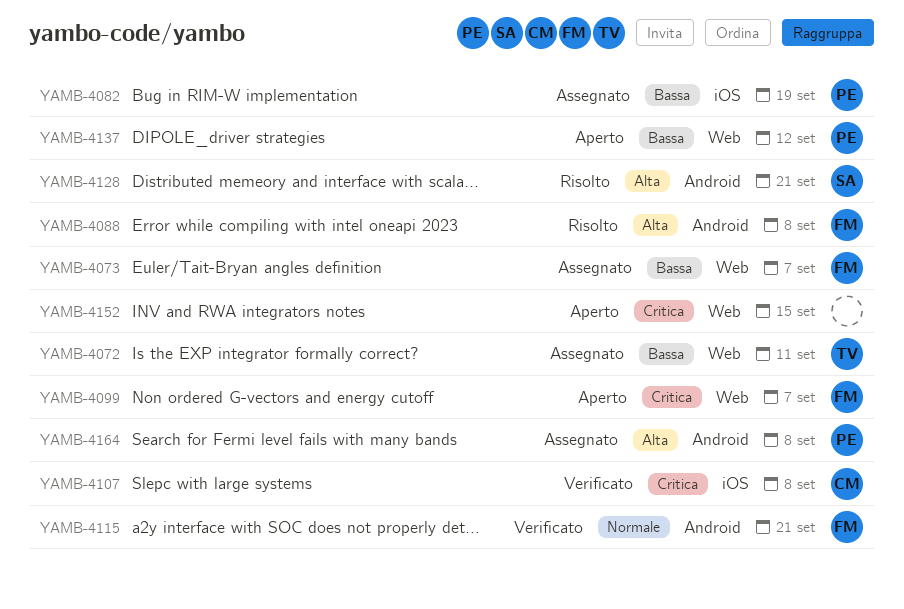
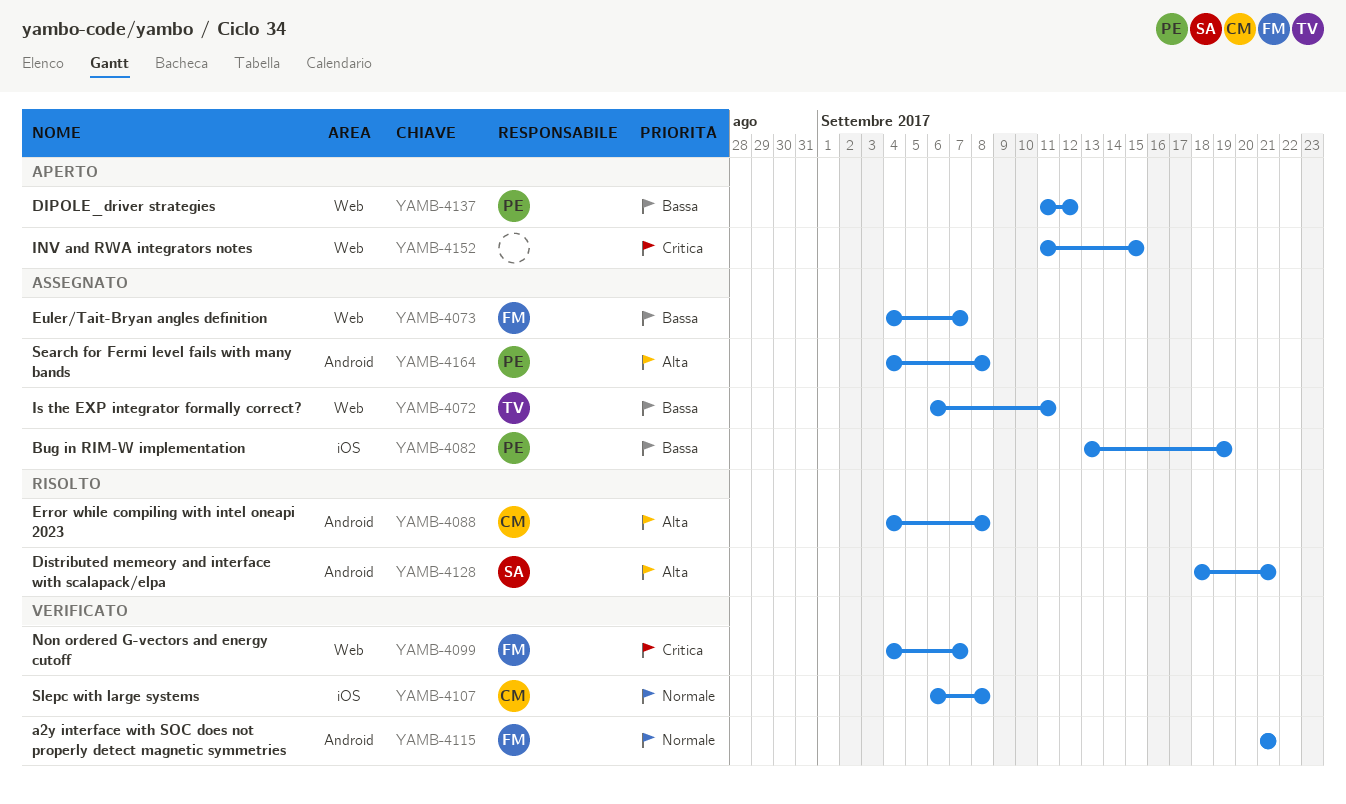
YAMB-4088, owner: FM -> CM
YAMB-4099, status: Aperto -> Verificato
YAMB-4107, priority: Critica -> Normale

